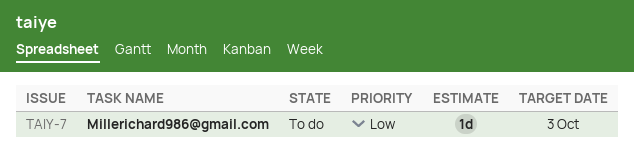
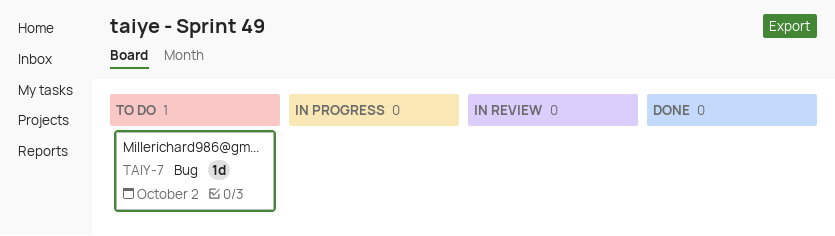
TAIY-7, due: Oct 3 -> Oct 2

